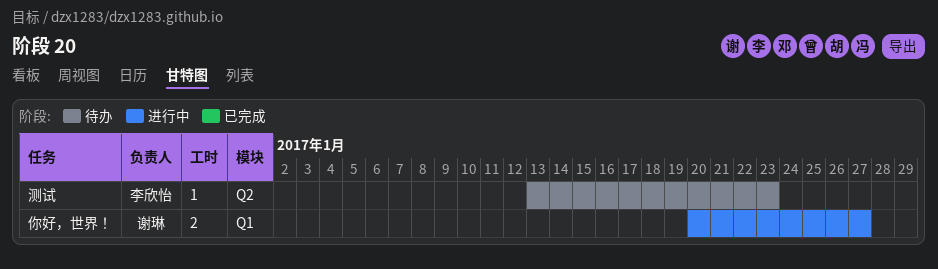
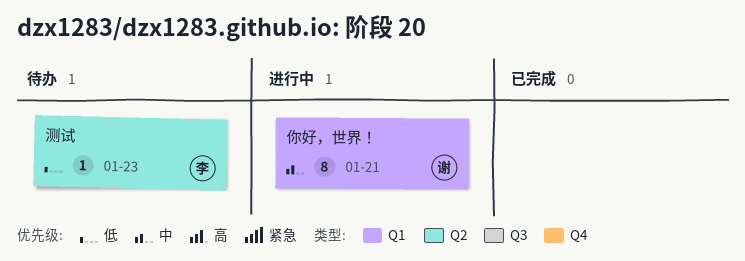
你好，世界！, estimate: 2 -> 8
你好，世界！, due: Jan 27 -> Jan 21

